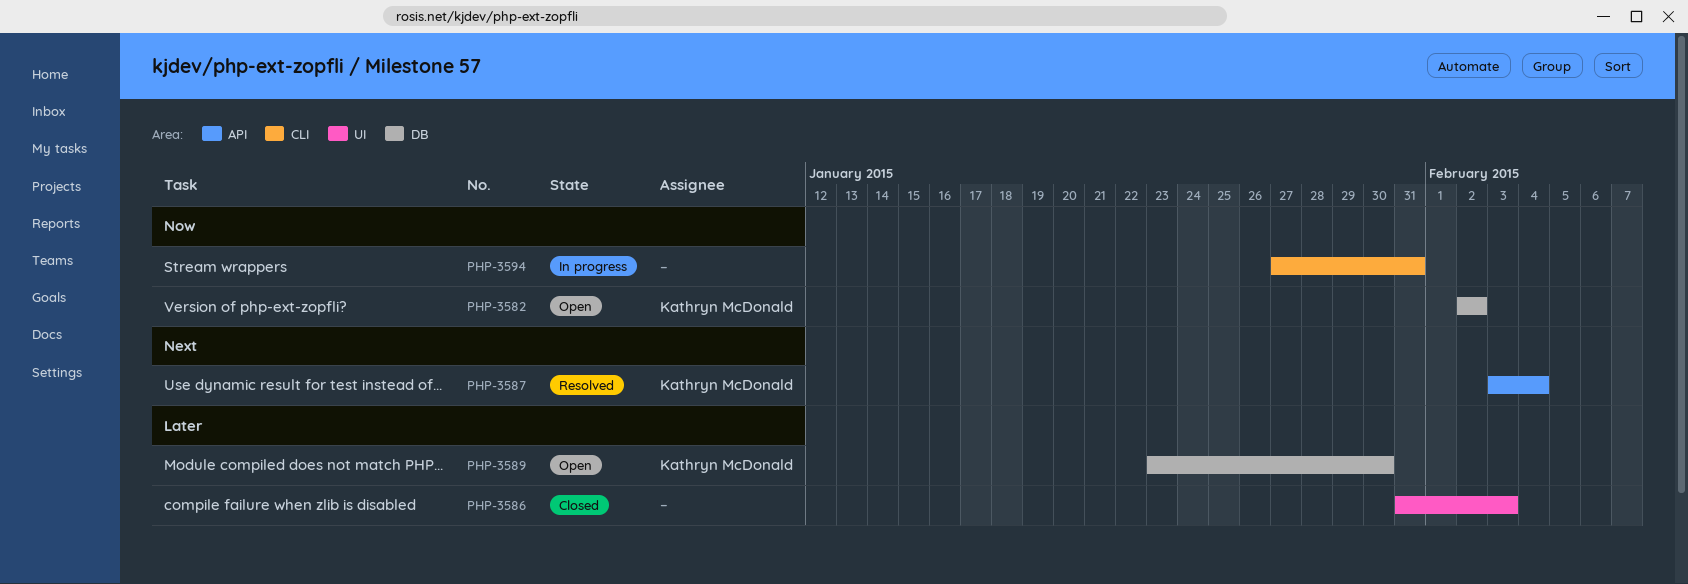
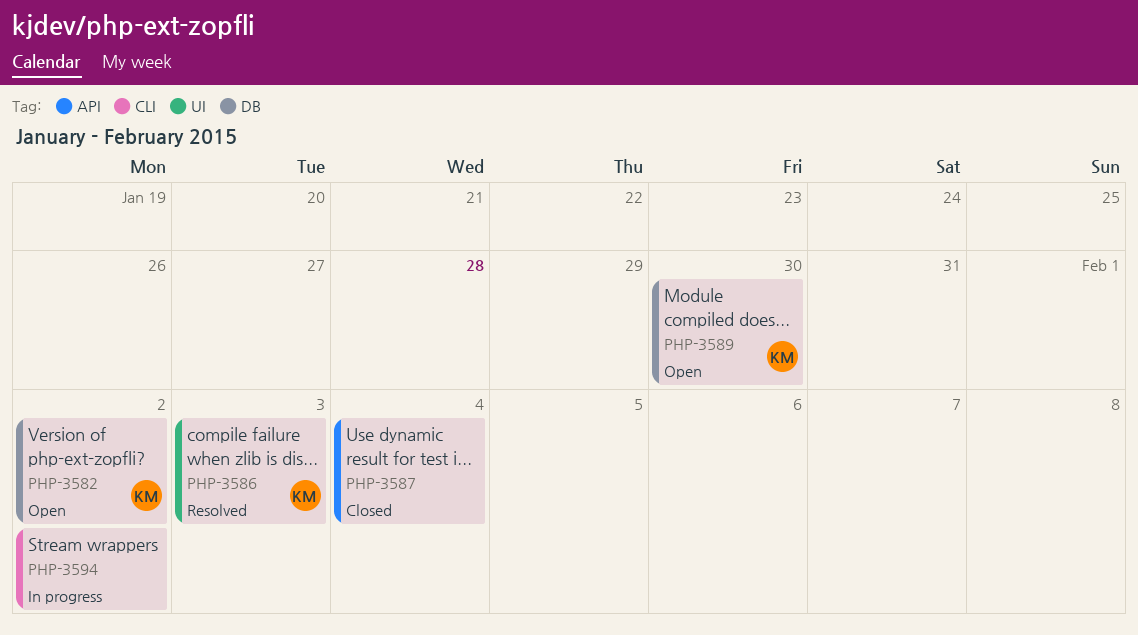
PHP-3586, status: Closed -> Resolved
PHP-3586, owner: none -> Kathryn McDonald
PHP-3587, status: Resolved -> Closed
PHP-3587, owner: Kathryn McDonald -> none
PHP-3594, due: Jan 31 -> Feb 2

